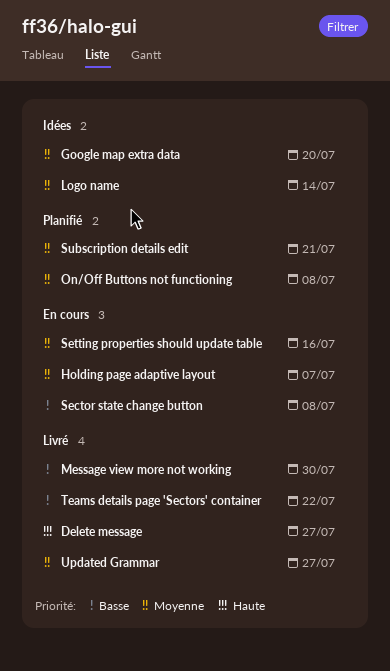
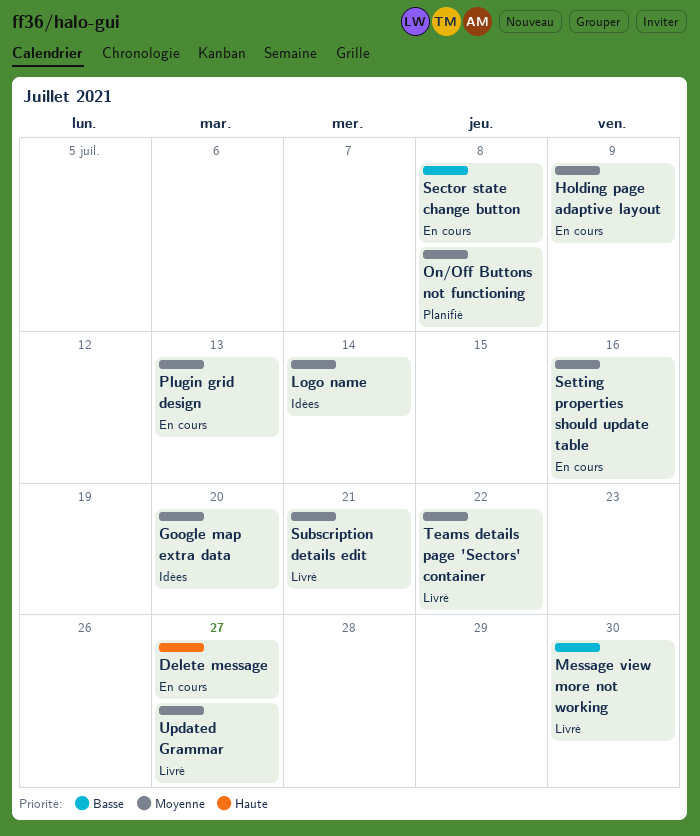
Delete message, status: Livré -> En cours
Holding page adaptive layout, due: Jul 7 -> Jul 9
Plugin grid design: none -> present
Subscription details edit, status: Planifié -> Livré
Teams details page 'Sectors' container, priority: Basse -> Moyenne

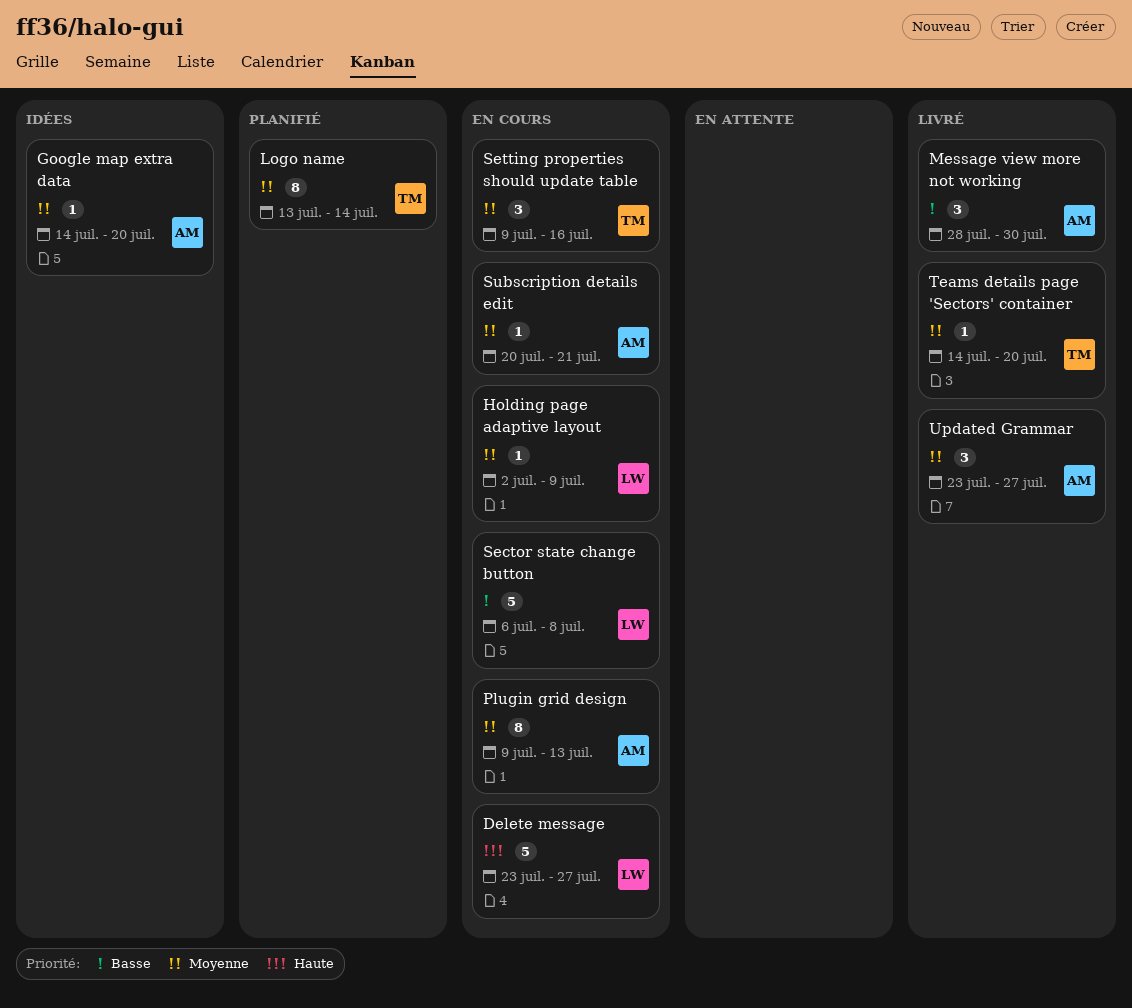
Logo name, status: Idées -> Planifié
On/Off Buttons not functioning: present -> none
Subscription details edit, status: Livré -> En cours
Teams details page 'Sectors' container, due: Jul 22 -> Jul 20

